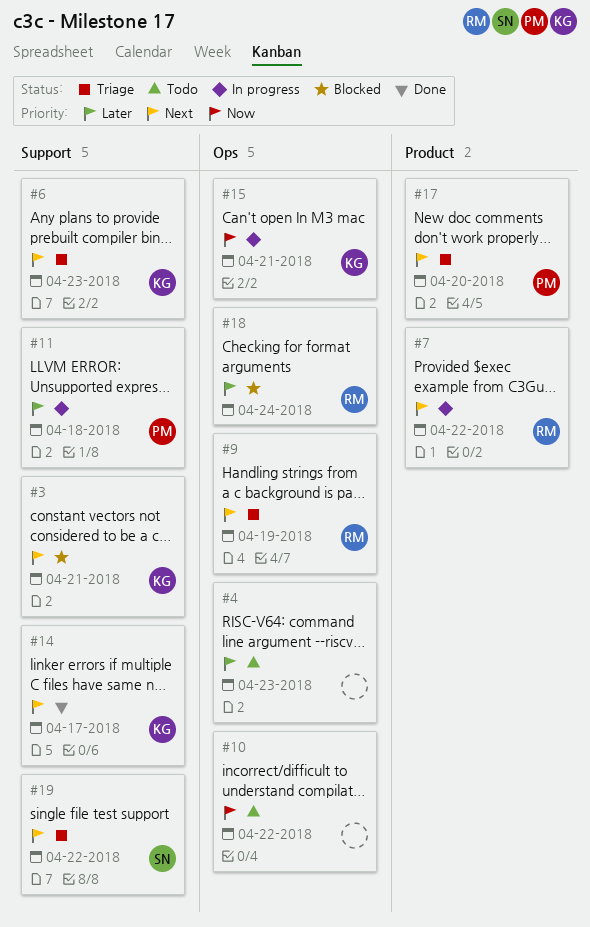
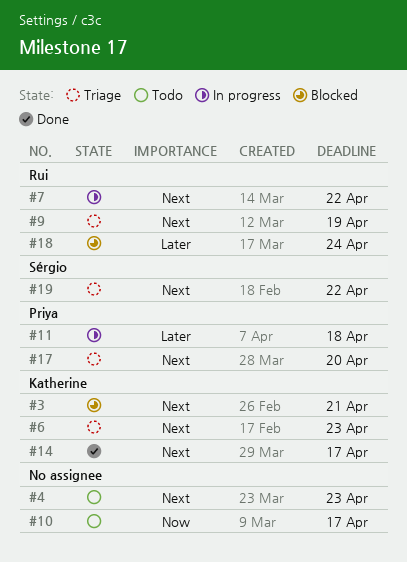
#4, priority: Later -> Next
#10, due: Apr 22 -> Apr 17
#15: present -> none

